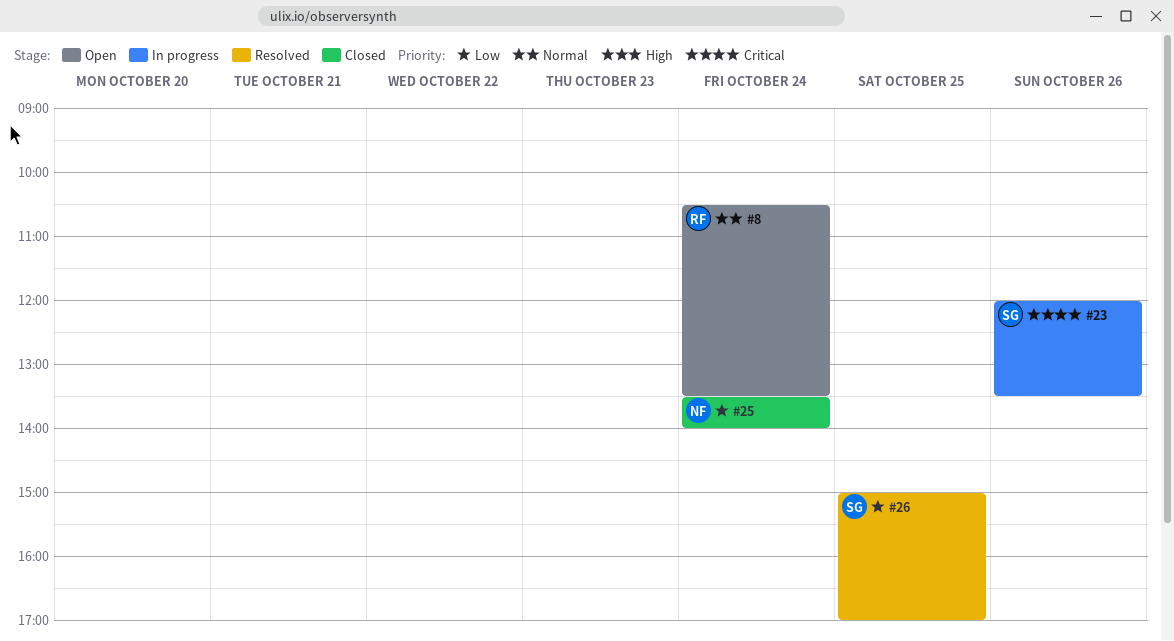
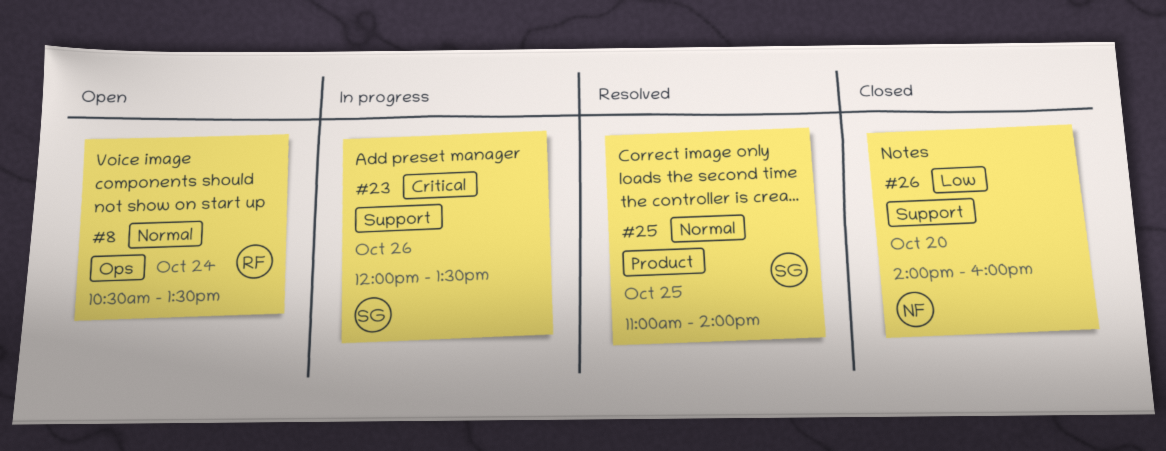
#25, status: Closed -> Resolved
#25, owner: NF -> SG
#25, priority: Low -> Normal
#25, day: Oct 24 -> Oct 25
#25, begins: 13:30 -> 11:00
#26, status: Resolved -> Closed
#26, owner: SG -> NF
#26, day: Oct 25 -> Oct 20
#26, begins: 15:00 -> 14:00
#26, ends: 17:00 -> 16:00

